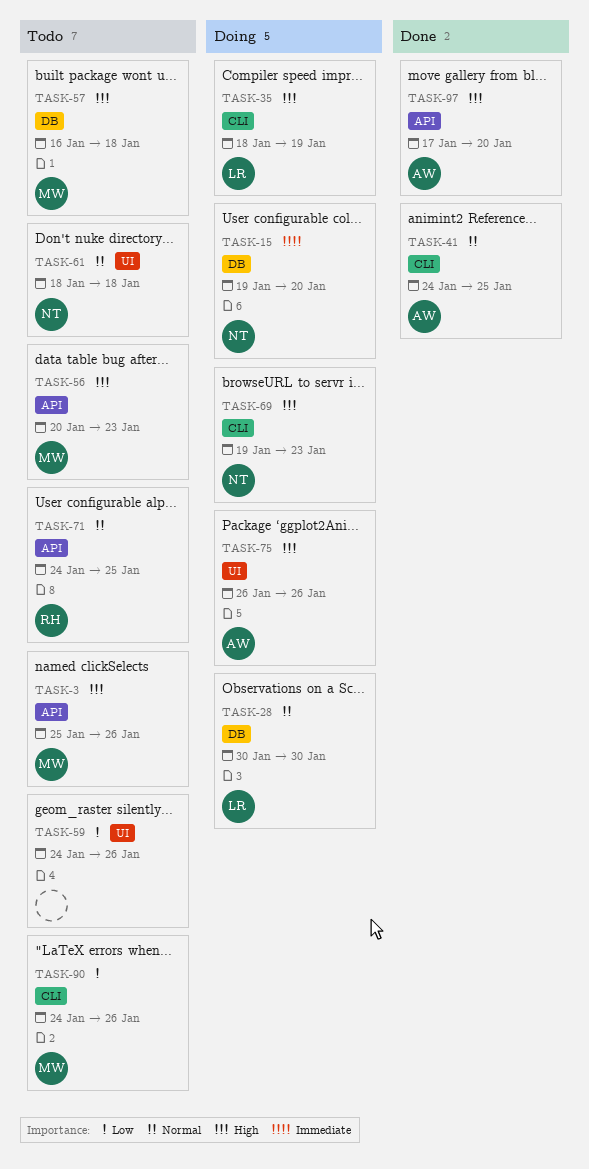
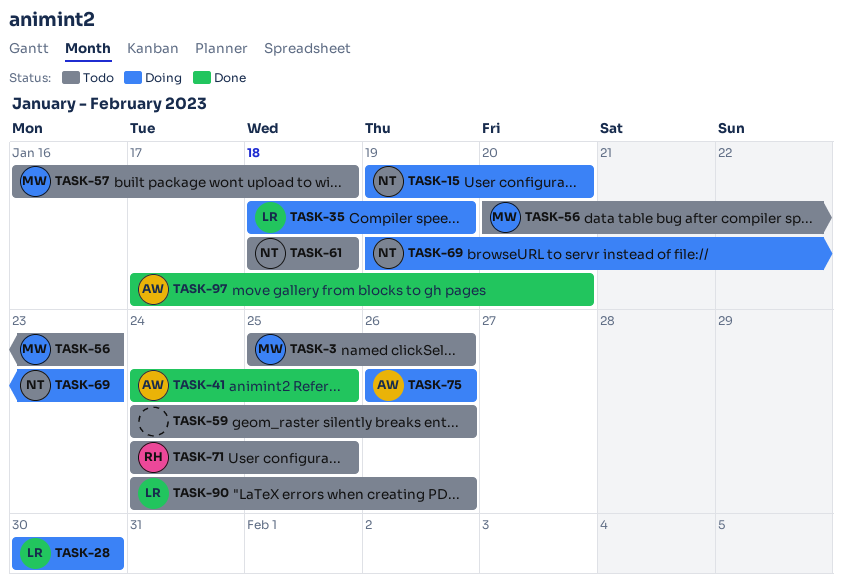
TASK-90, owner: MW -> LR

